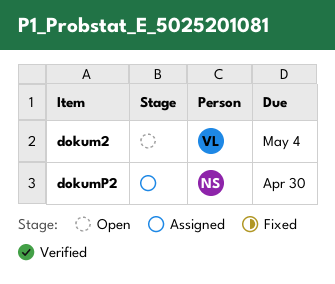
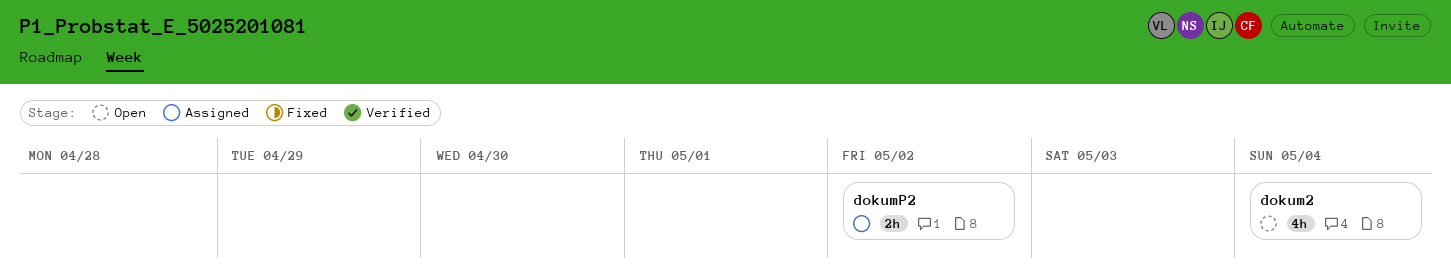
dokumP2, due: Apr 30 -> May 2

